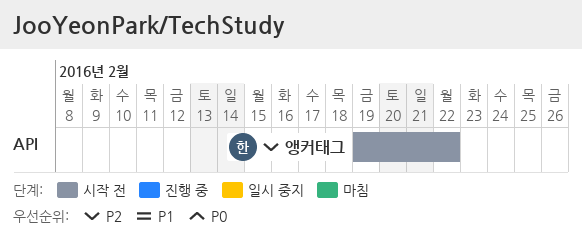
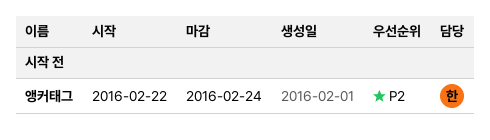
앵커태그, start: Feb 19 -> Feb 22
앵커태그, due: Feb 22 -> Feb 24

